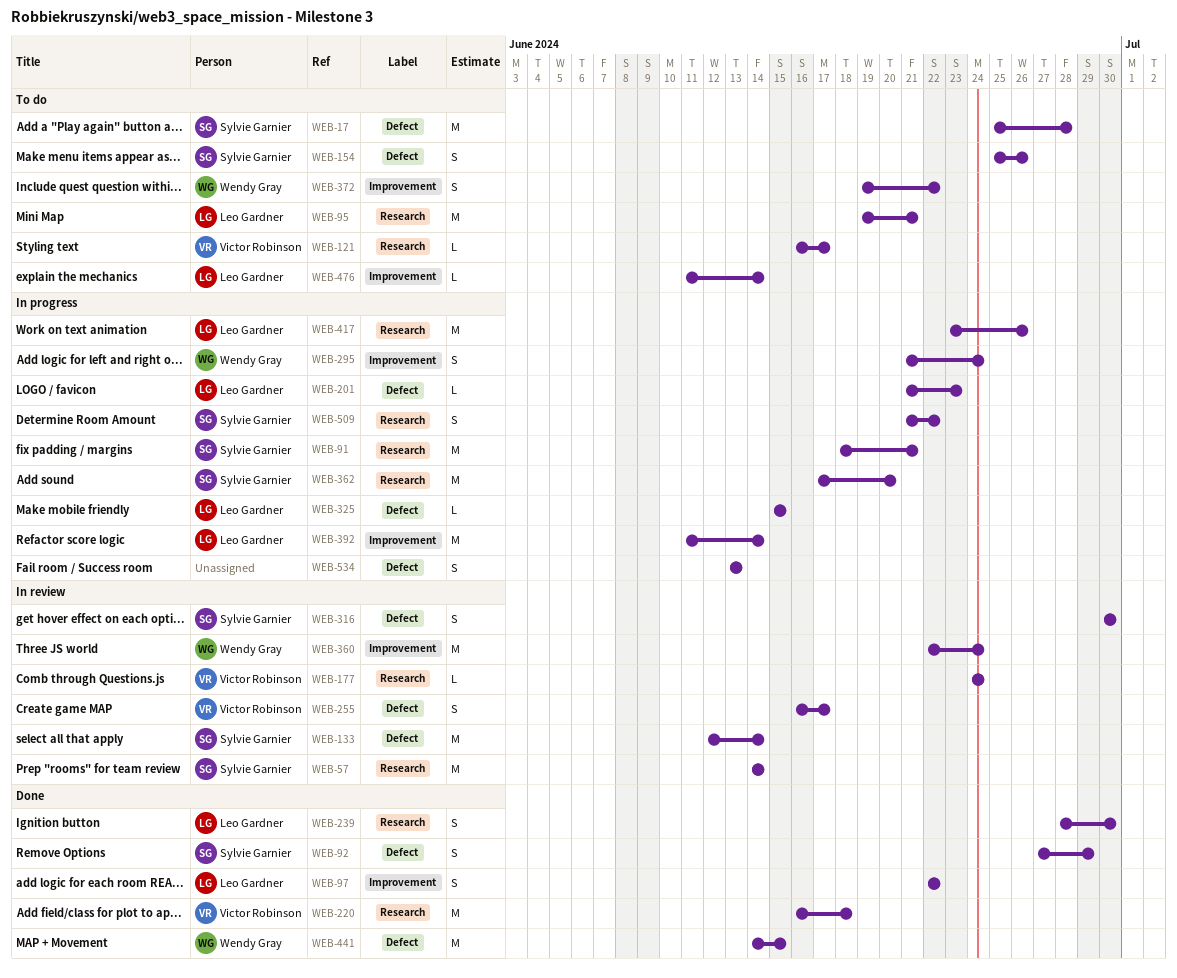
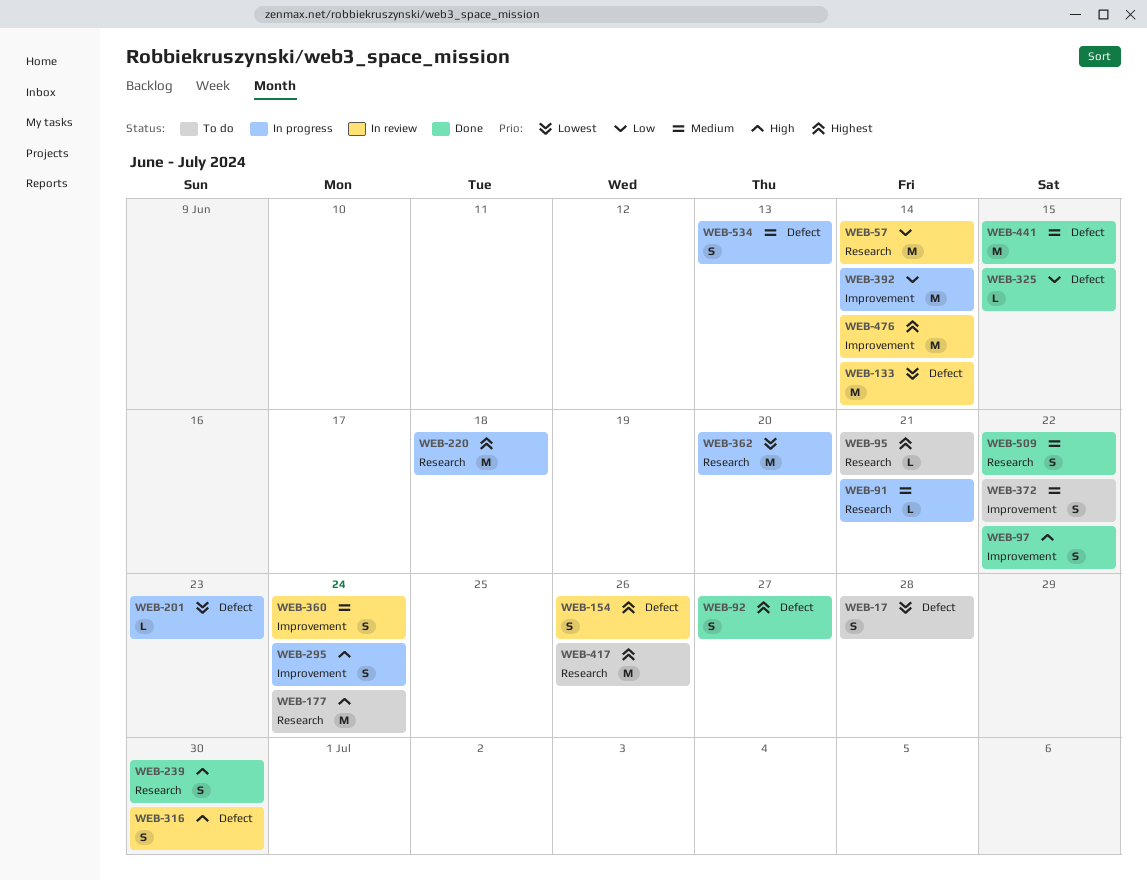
WEB-17, estimate: M -> S
WEB-91, estimate: M -> L
WEB-92, due: Jun 29 -> Jun 27
WEB-95, estimate: M -> L
WEB-121: present -> none
WEB-154, status: To do -> In review
WEB-177, status: In review -> To do
WEB-177, estimate: L -> M
WEB-220, status: Done -> In progress
WEB-255: present -> none
WEB-325, status: In progress -> Done
WEB-360, estimate: M -> S
WEB-417, status: In progress -> To do
WEB-476, status: To do -> In review
WEB-476, estimate: L -> M
WEB-509, status: In progress -> Done

